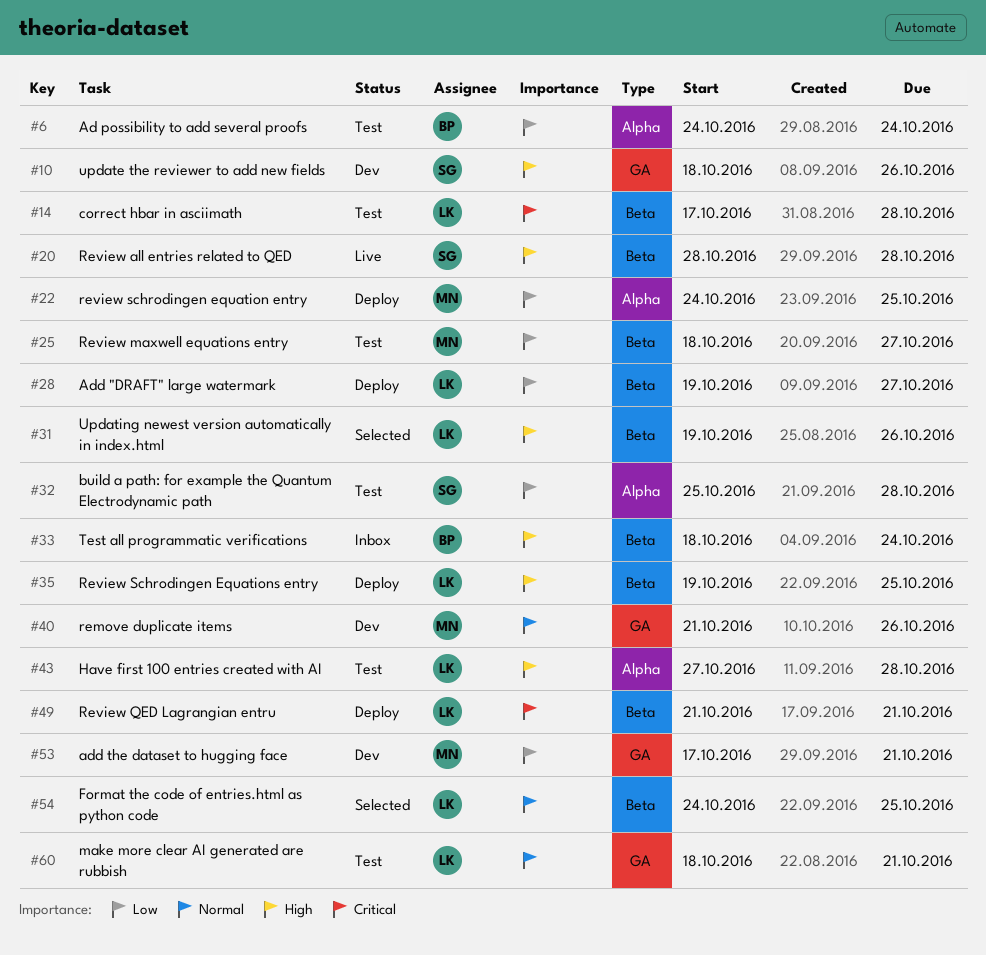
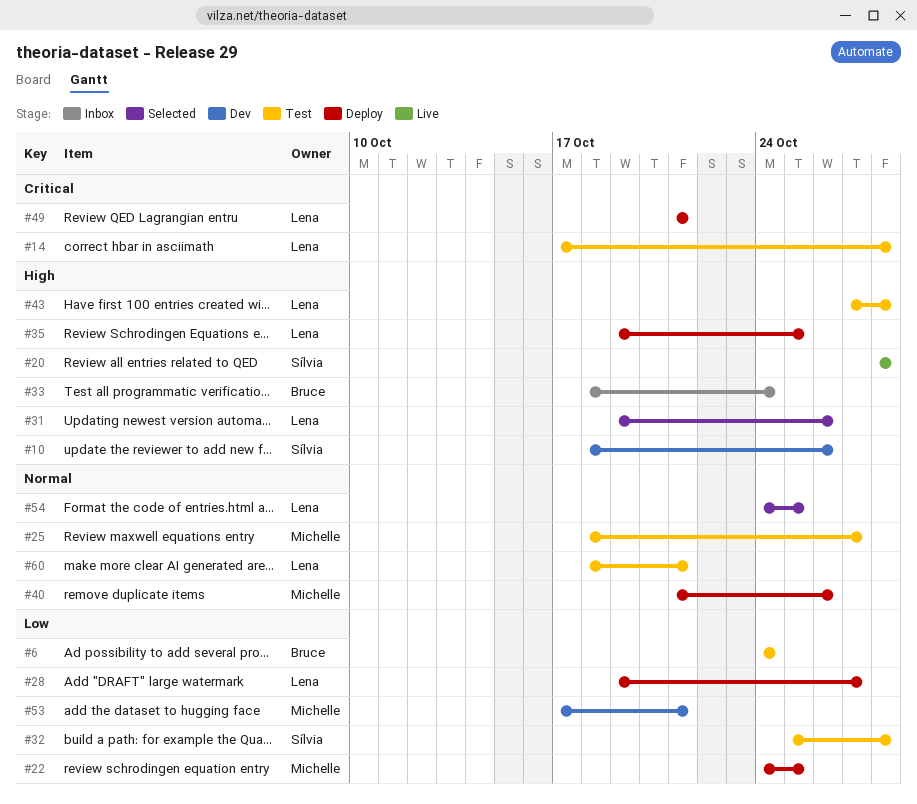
#25, priority: Low -> Normal
#40, status: Dev -> Deploy

